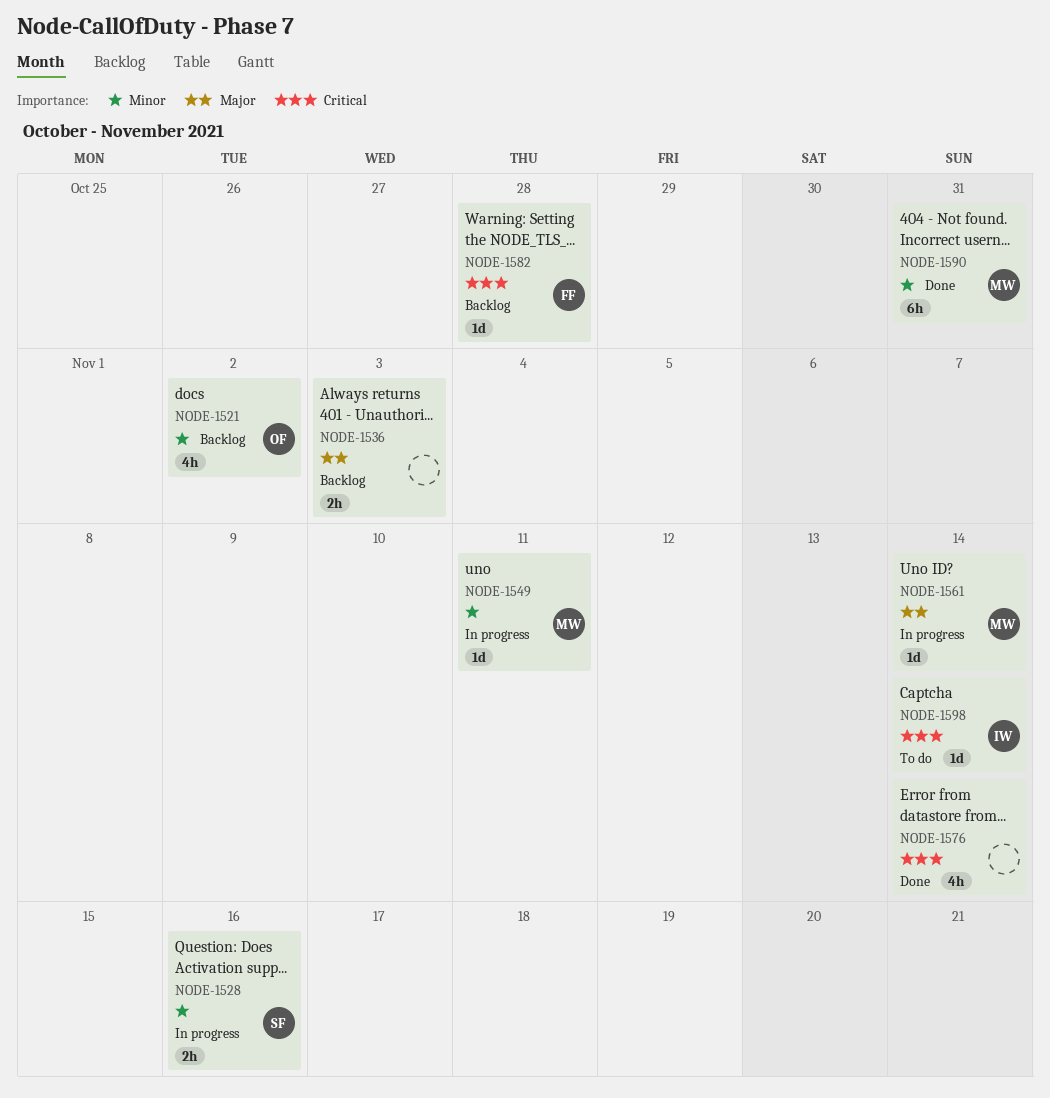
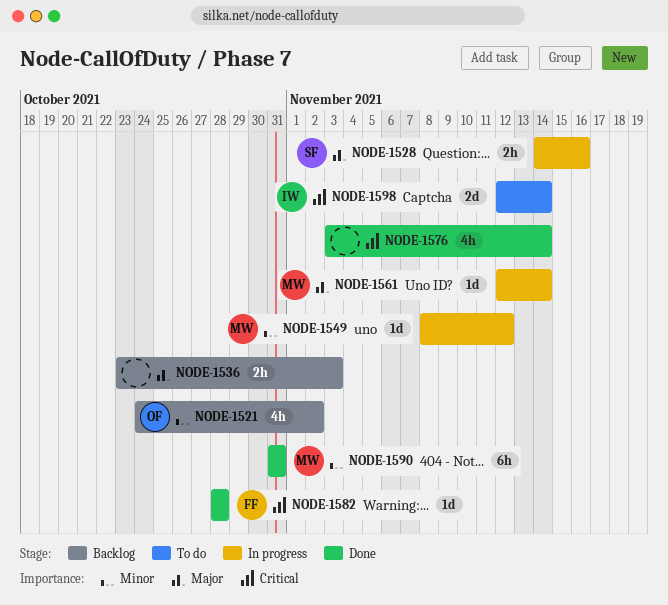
NODE-1528, priority: Minor -> Major
NODE-1549, due: Nov 11 -> Nov 12
NODE-1582, status: Backlog -> Done
NODE-1598, estimate: 1d -> 2d

